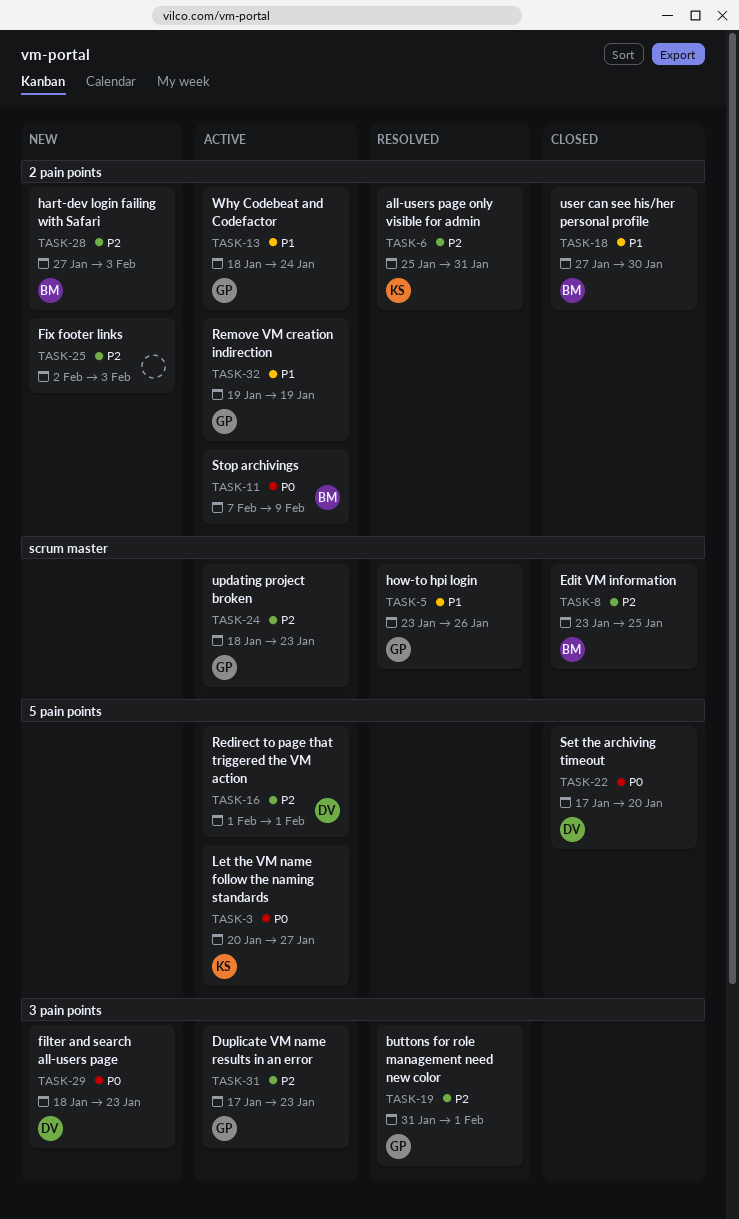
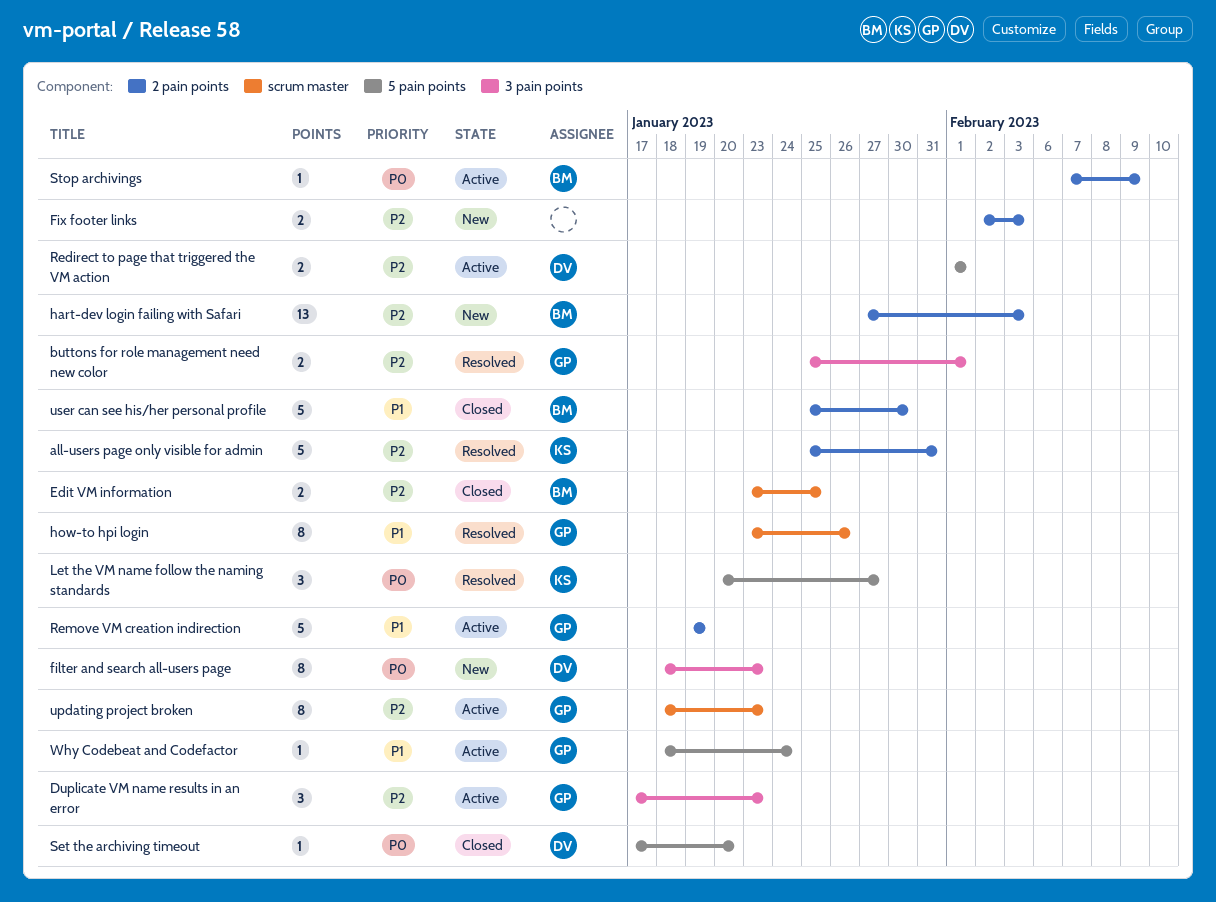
buttons for role management need new color, start: Jan 31 -> Jan 25
Let the VM name follow the naming standards, status: Active -> Resolved
user can see his/her personal profile, start: Jan 27 -> Jan 25
Why Codebeat and Codefactor, label: 2 pain points -> 5 pain points

